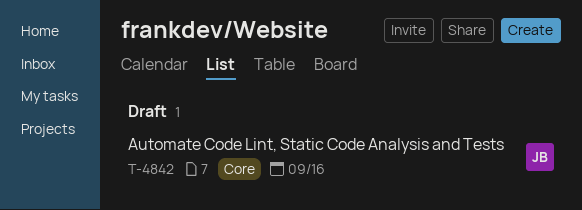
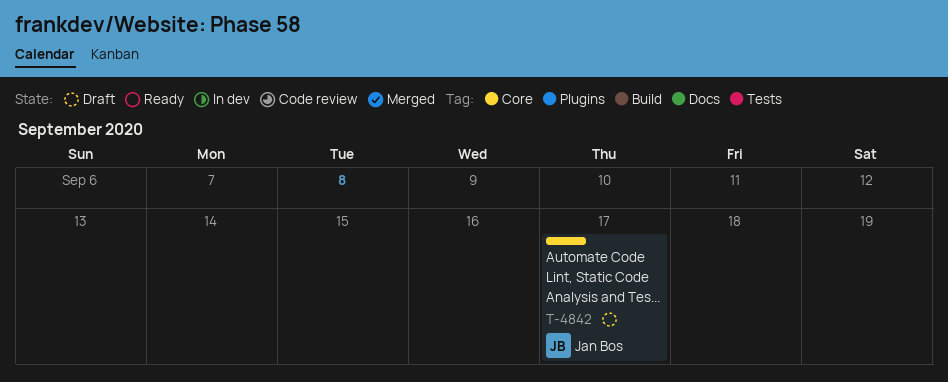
T-4842, due: Sep 16 -> Sep 17

